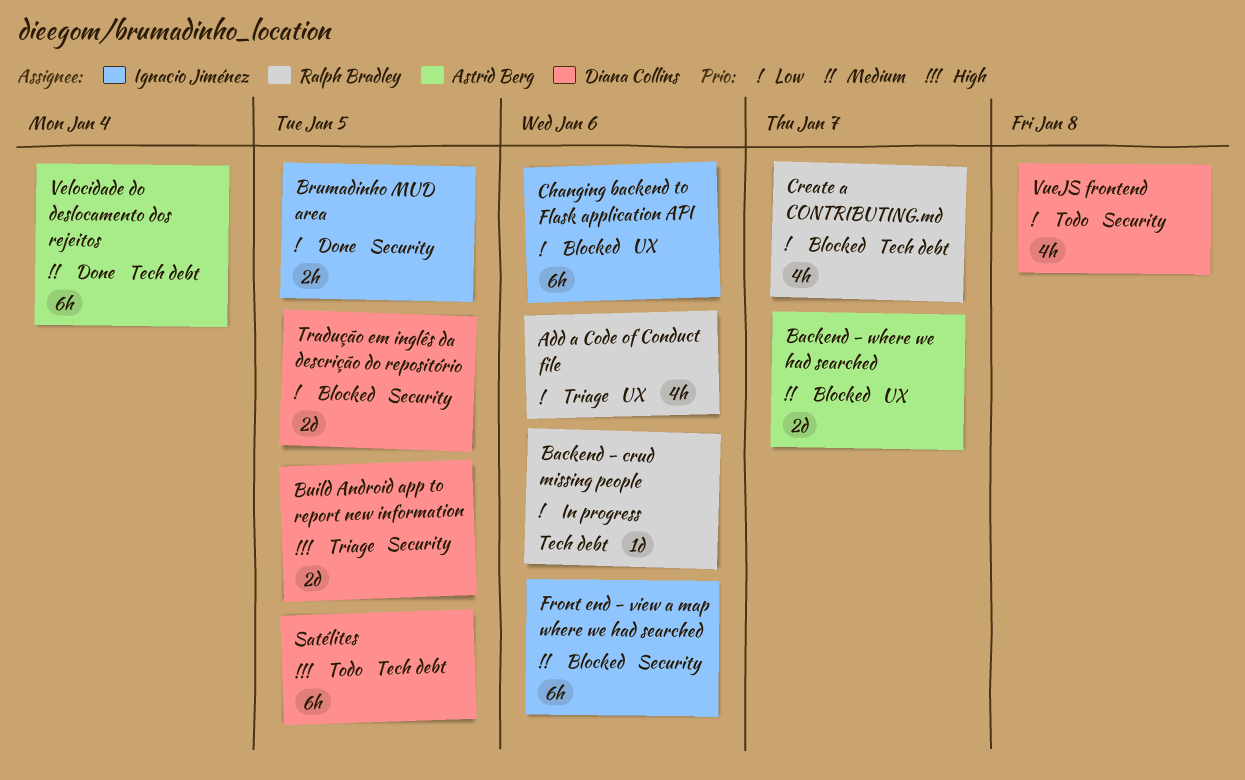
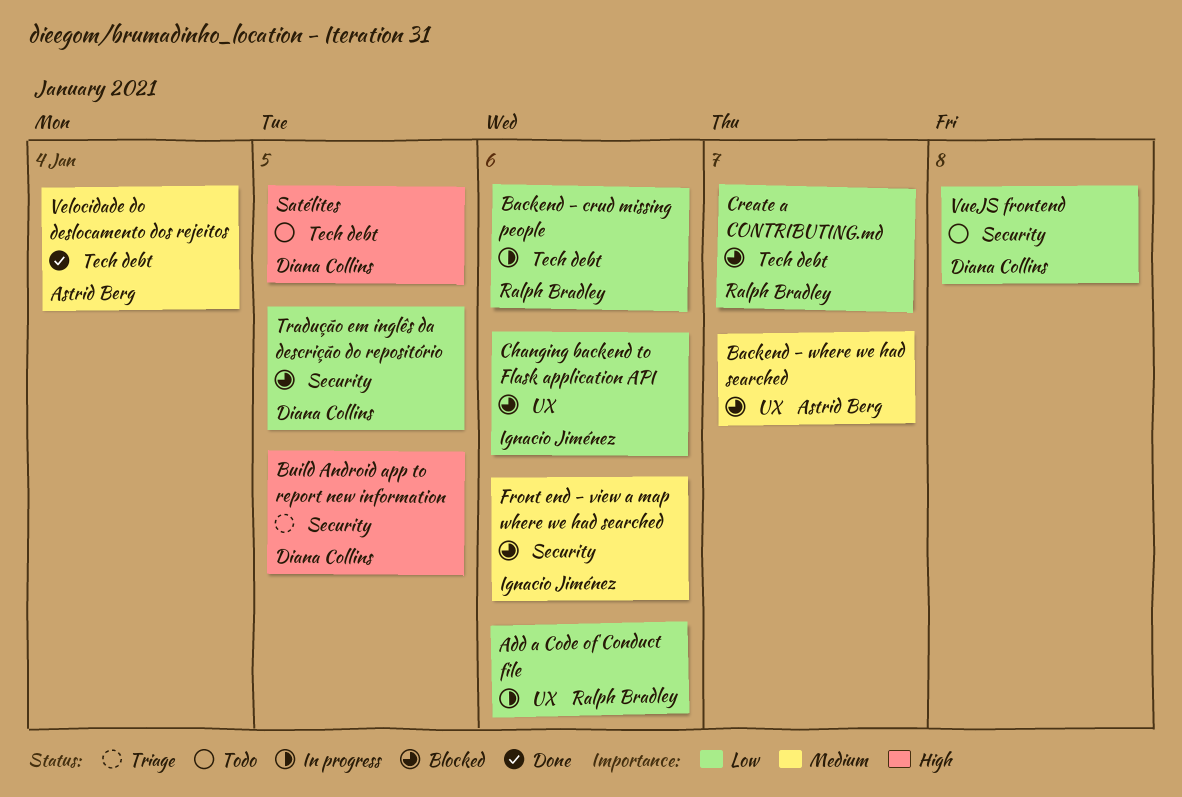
Add a Code of Conduct file, status: Triage -> In progress
Brumadinho MUD area: present -> none

